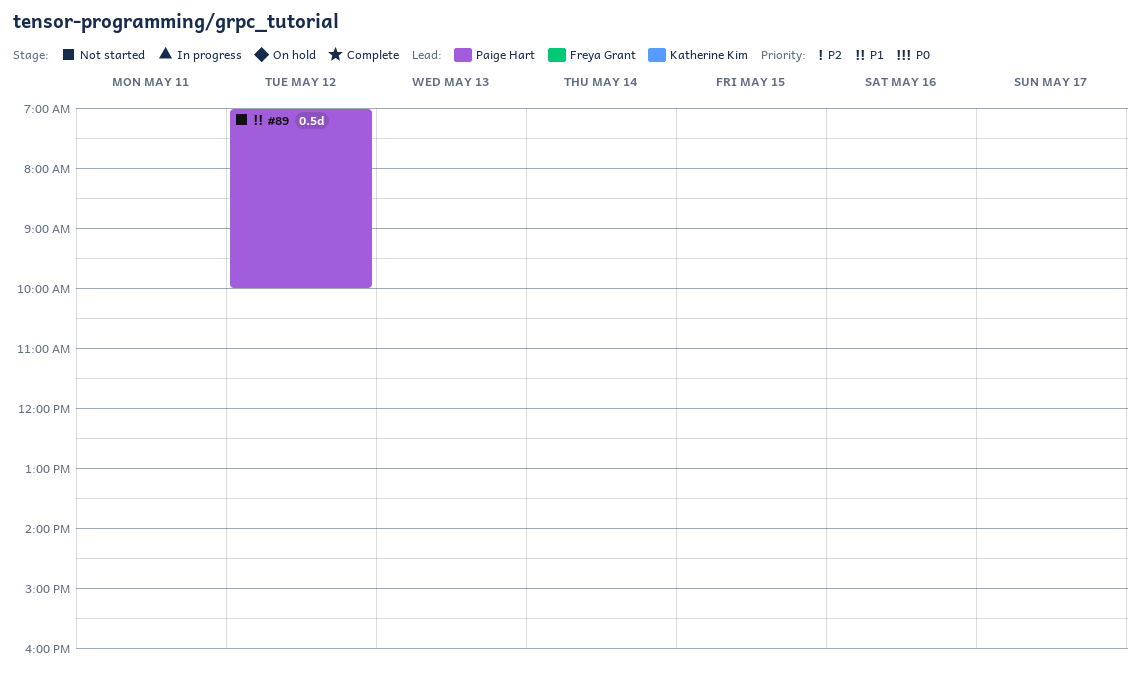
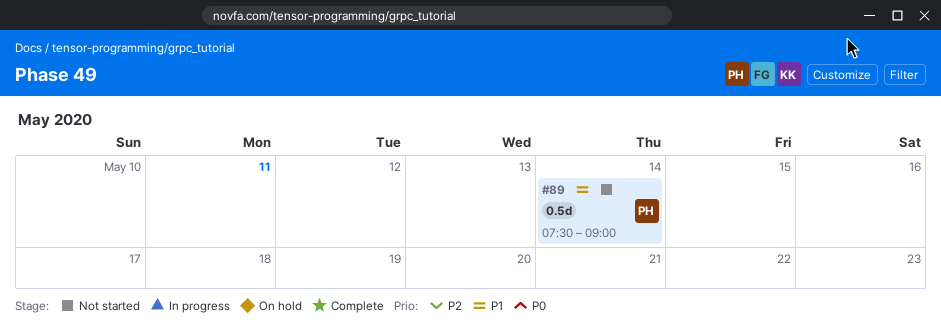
#89, day: May 12 -> May 14
#89, begins: 07:00 -> 07:30
#89, ends: 10:00 -> 09:00

